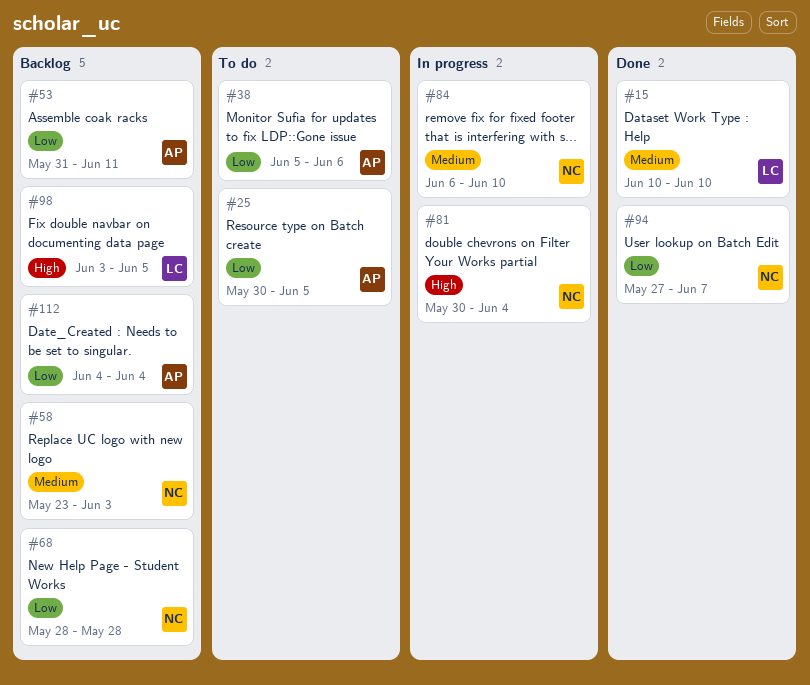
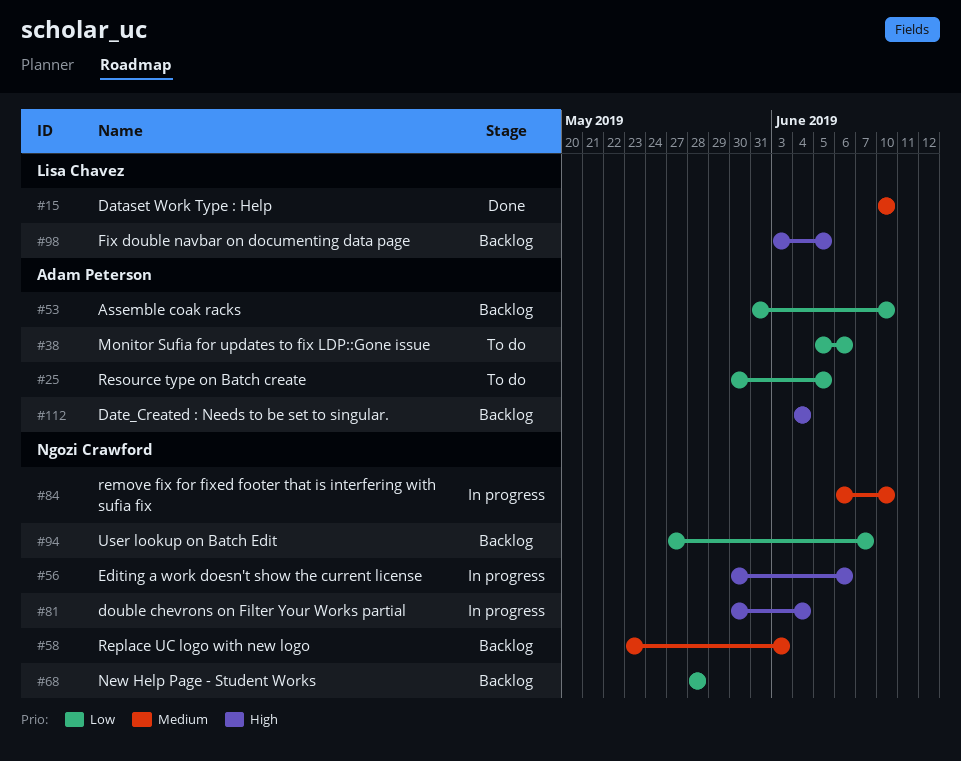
#53, due: Jun 11 -> Jun 10
#56: none -> present
#94, status: Done -> Backlog
#112, priority: Low -> High

